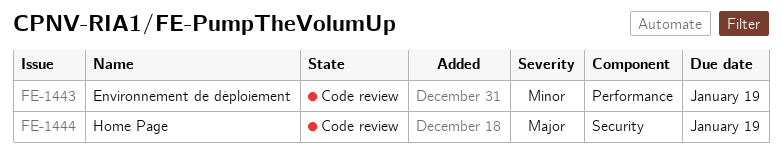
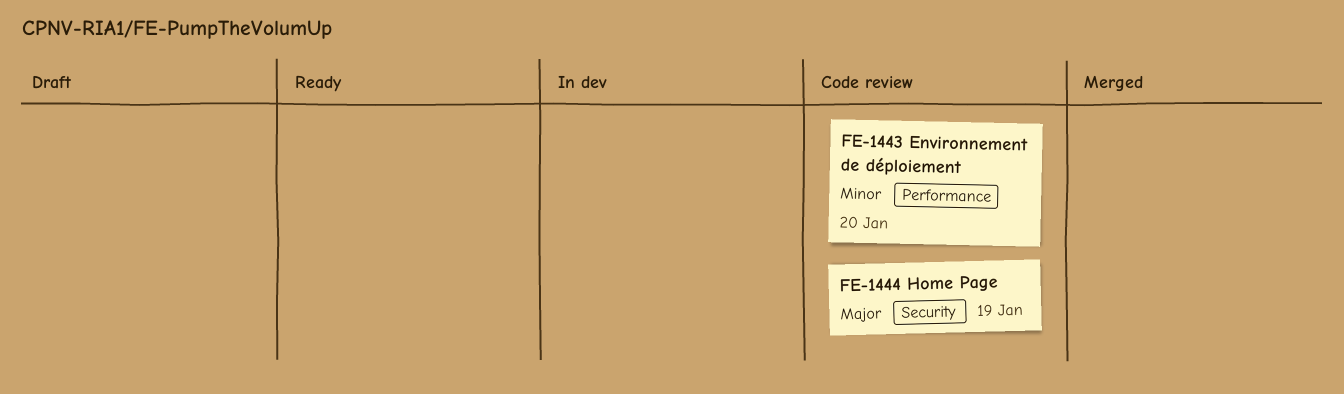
FE-1443, due: Jan 19 -> Jan 20

